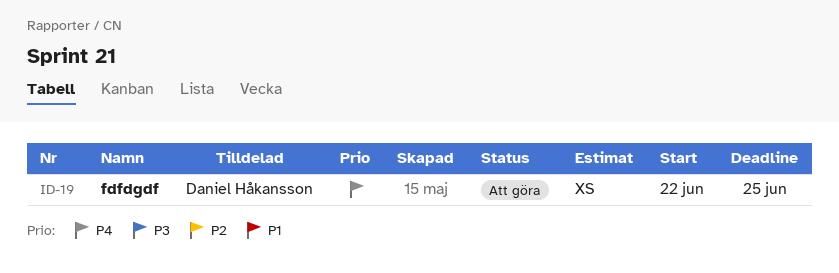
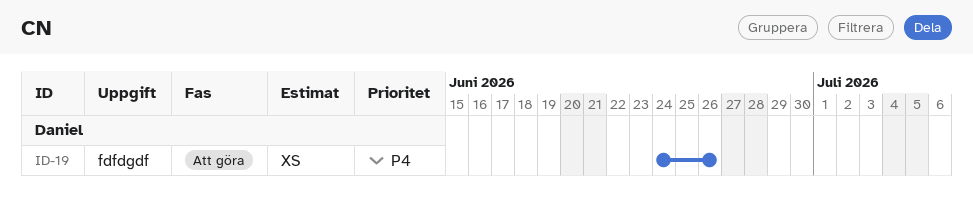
ID-19, start: Jun 22 -> Jun 24
ID-19, due: Jun 25 -> Jun 26

